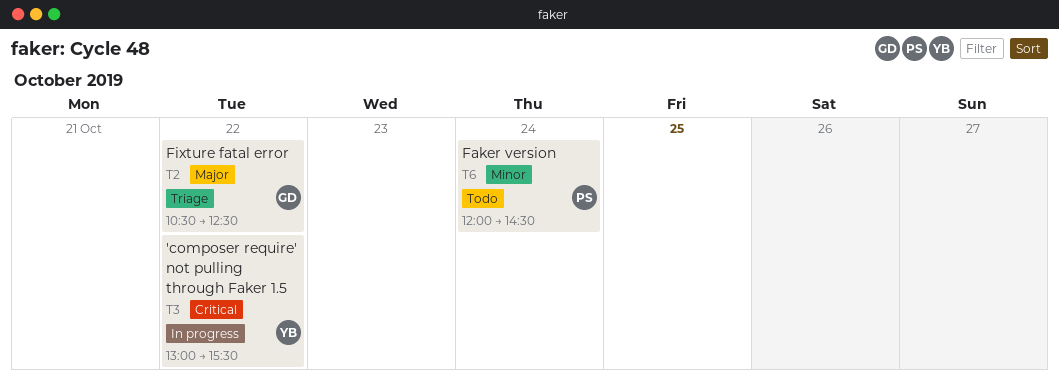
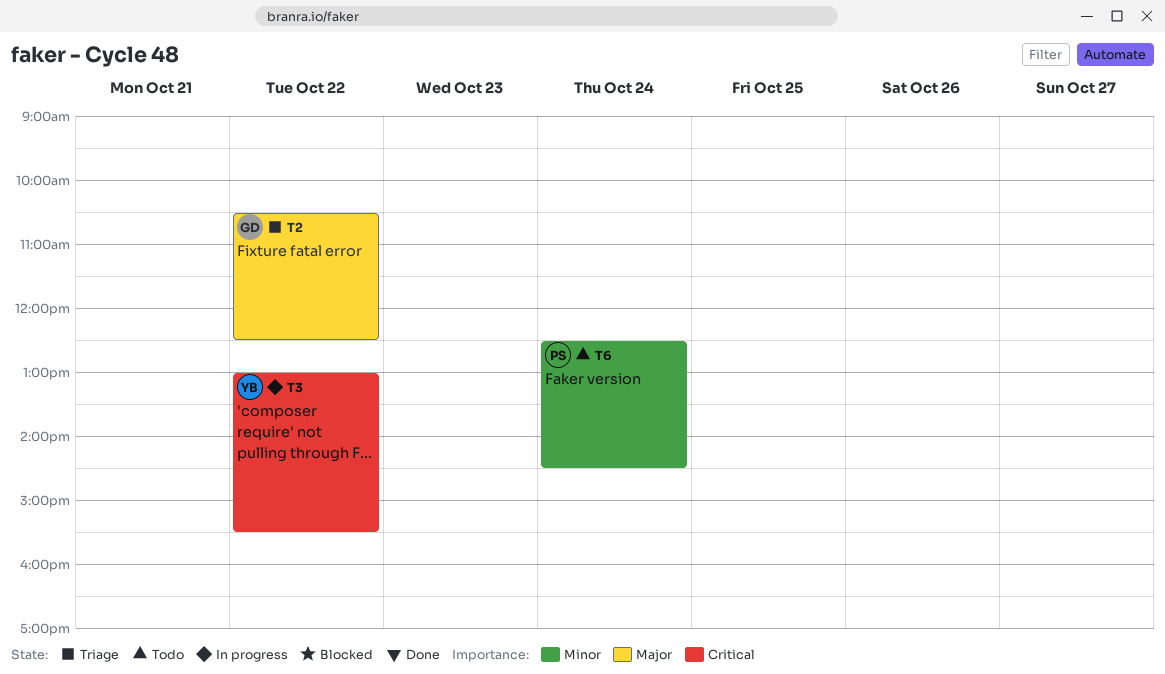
T6, begins: 12:00 -> 12:30

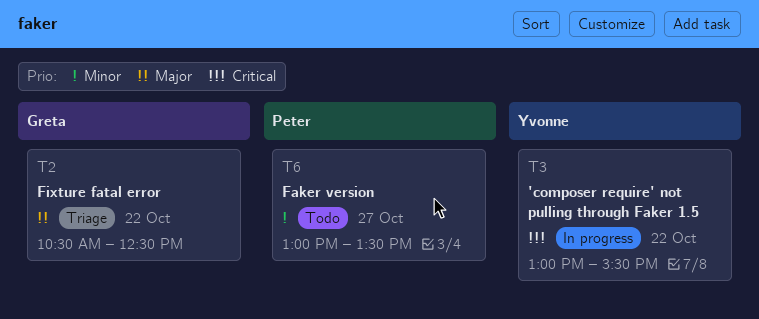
T6, day: Oct 24 -> Oct 27
T6, begins: 12:30 -> 13:00
T6, ends: 14:30 -> 13:30

